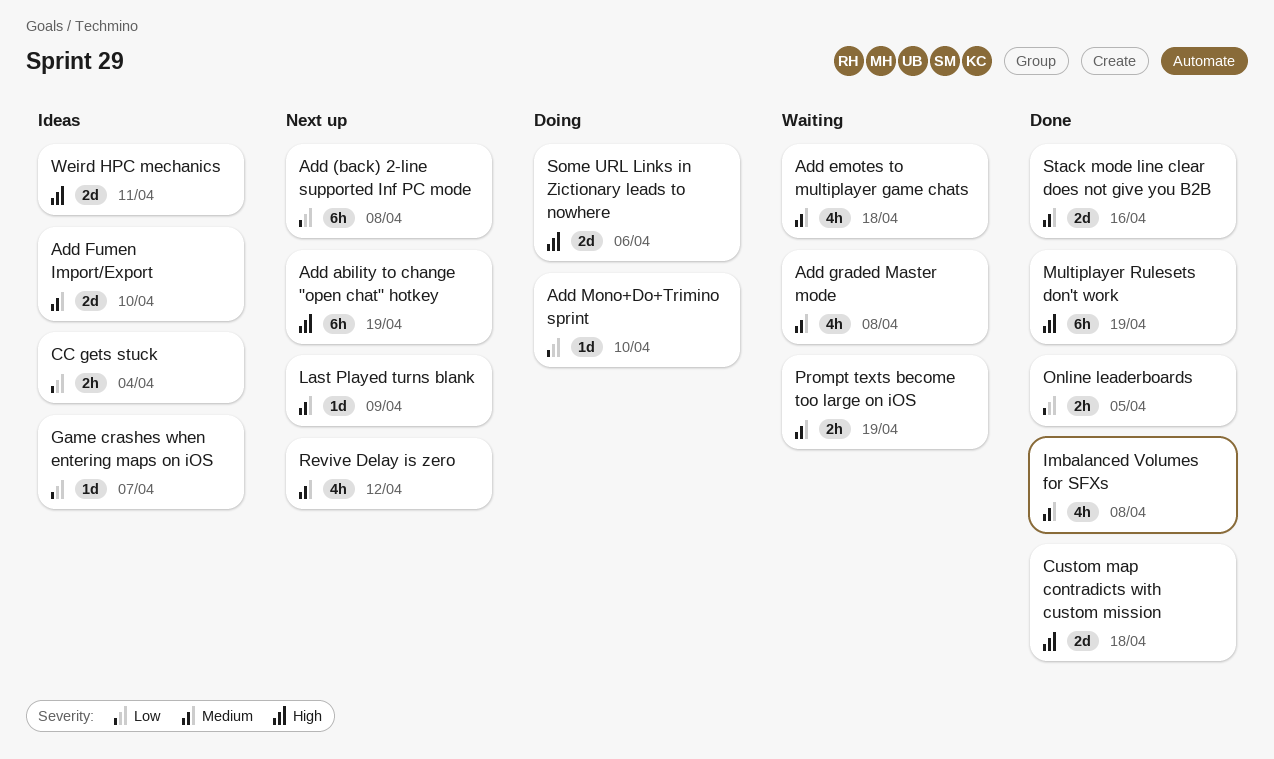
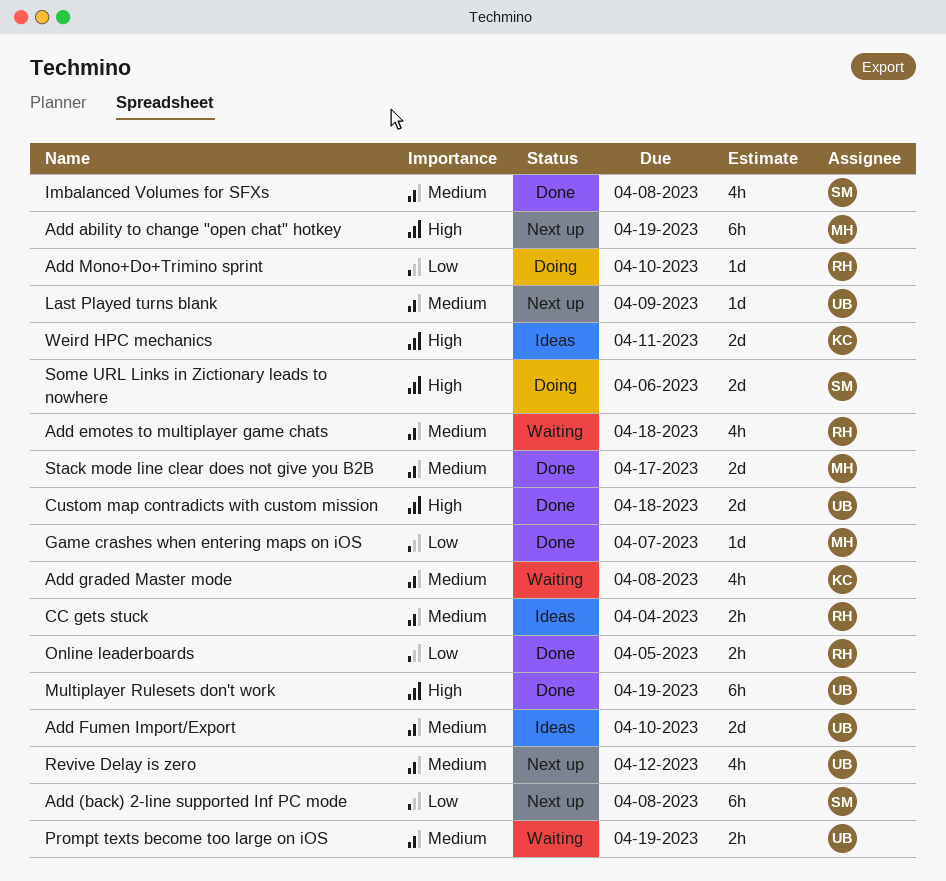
CC gets stuck, priority: Low -> Medium
Game crashes when entering maps on iOS, status: Ideas -> Done
Stack mode line clear does not give you B2B, due: Apr 16 -> Apr 17

